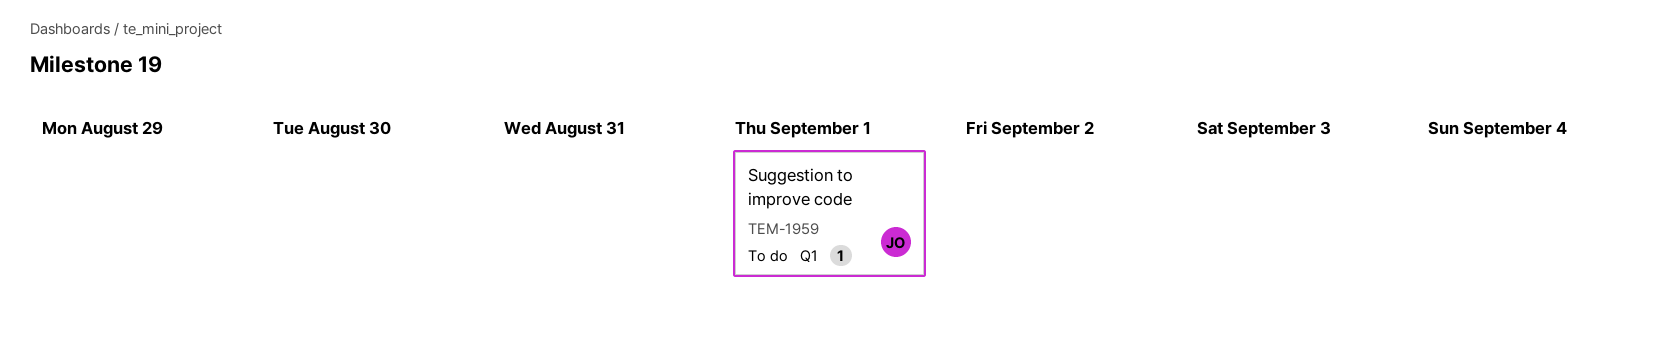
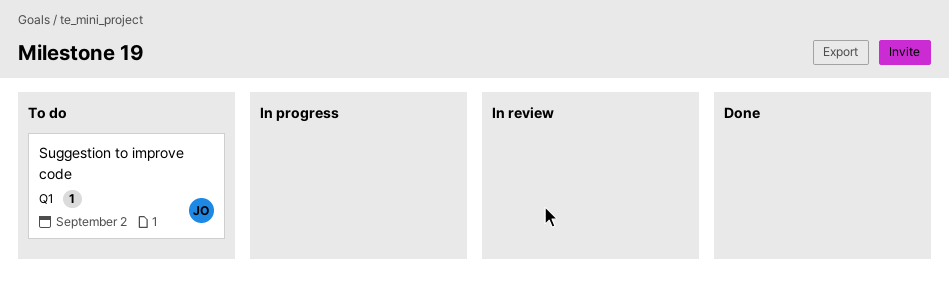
Suggestion to improve code, due: Sep 1 -> Sep 2

